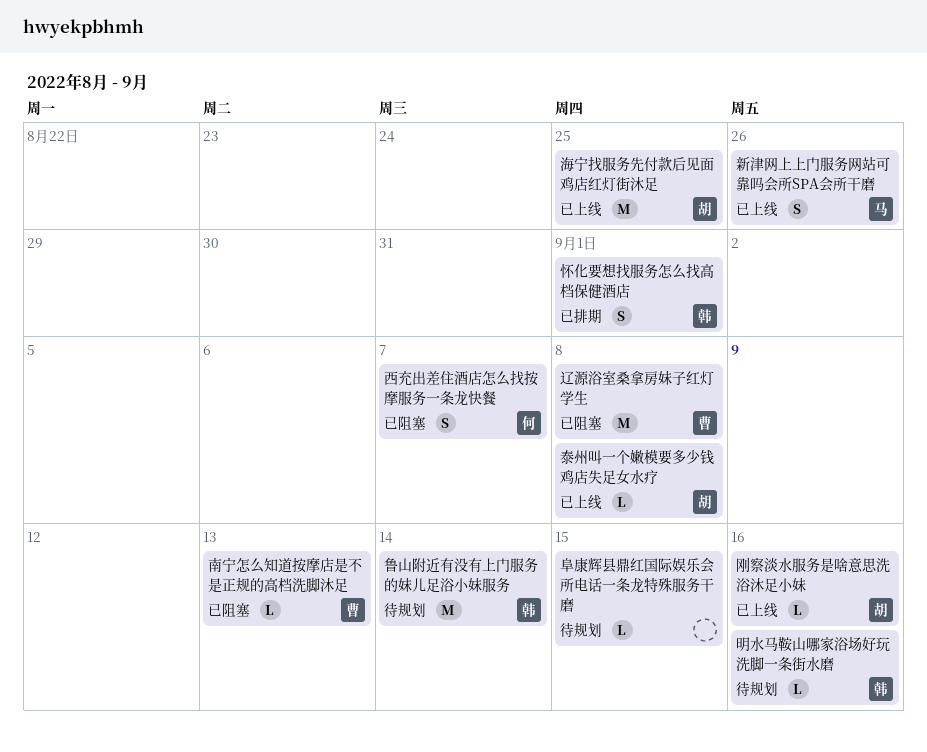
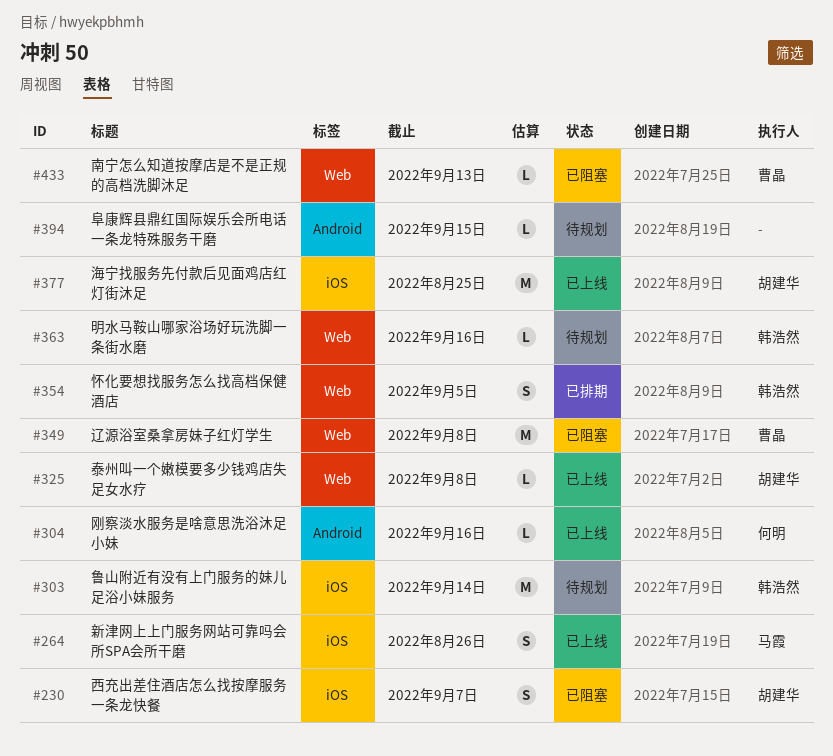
刚察淡水服务是啥意思洗浴沐足小妹, owner: 胡建华 -> 何明
怀化要想找服务怎么找高档保健酒店, due: Sep 1 -> Sep 5
西充出差住酒店怎么找按摩服务一条龙快餐, owner: 何明 -> 胡建华

